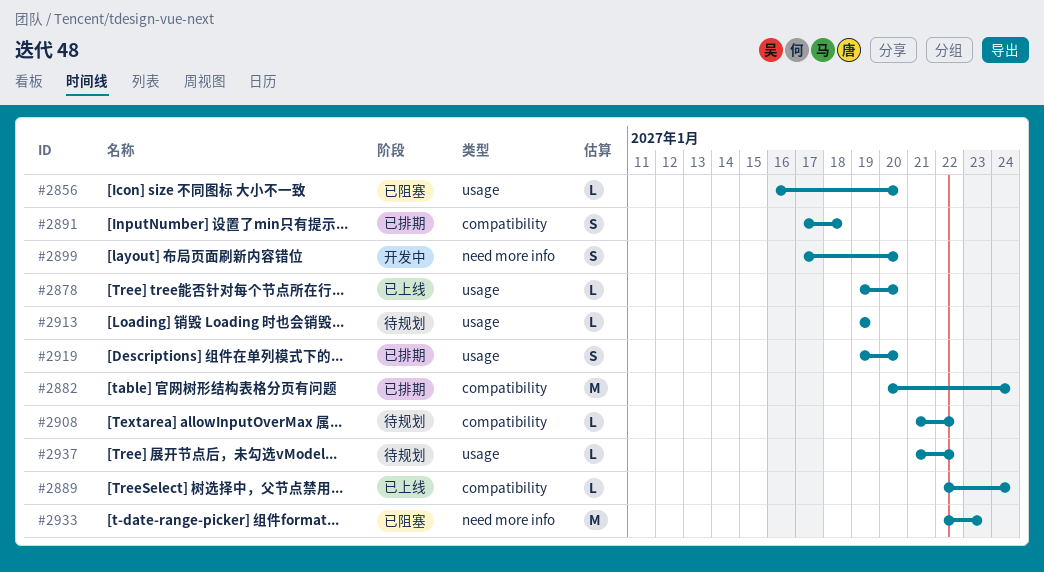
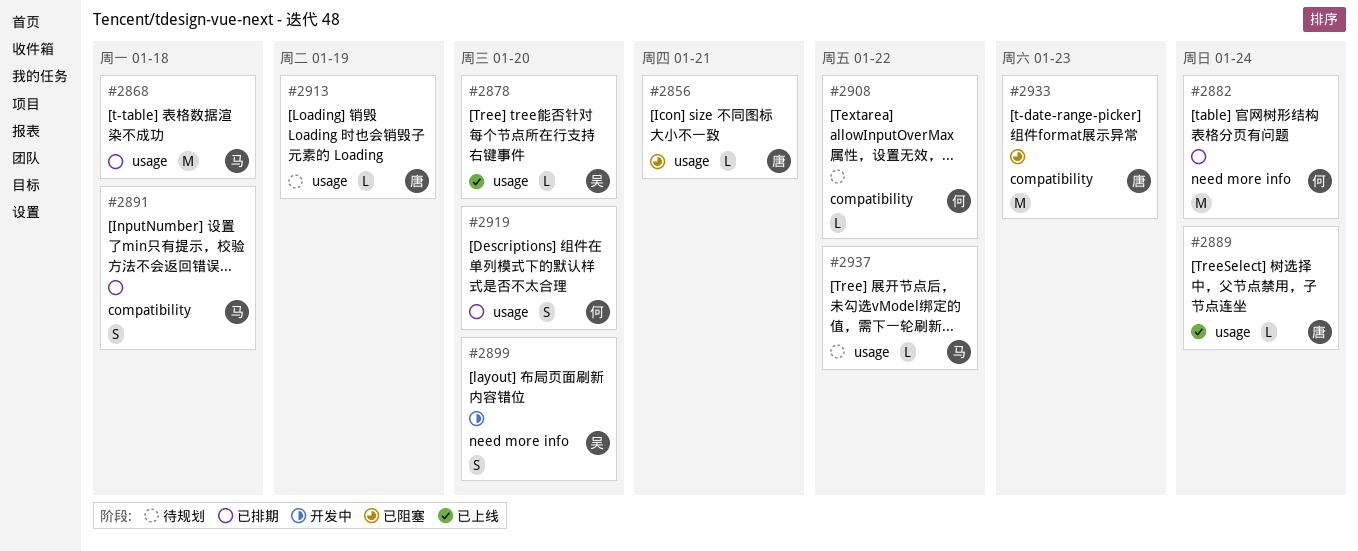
#2856, due: Jan 20 -> Jan 21
#2868: none -> present
#2882, label: compatibility -> need more info
#2889, label: compatibility -> usage
#2933, label: need more info -> compatibility

